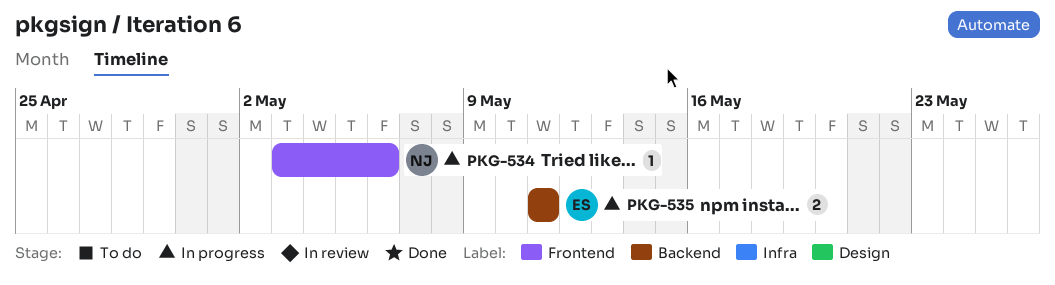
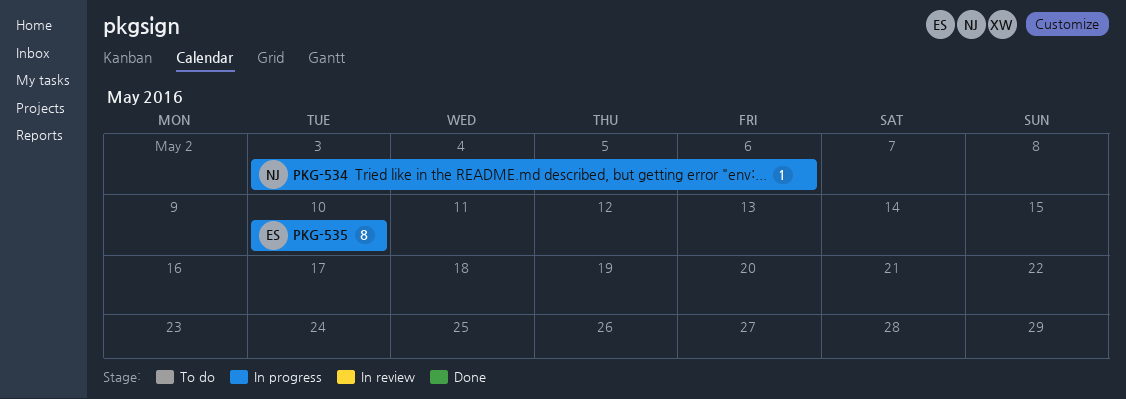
PKG-535, estimate: 2 -> 8
PKG-535, start: May 11 -> May 10
PKG-535, due: May 11 -> May 10

